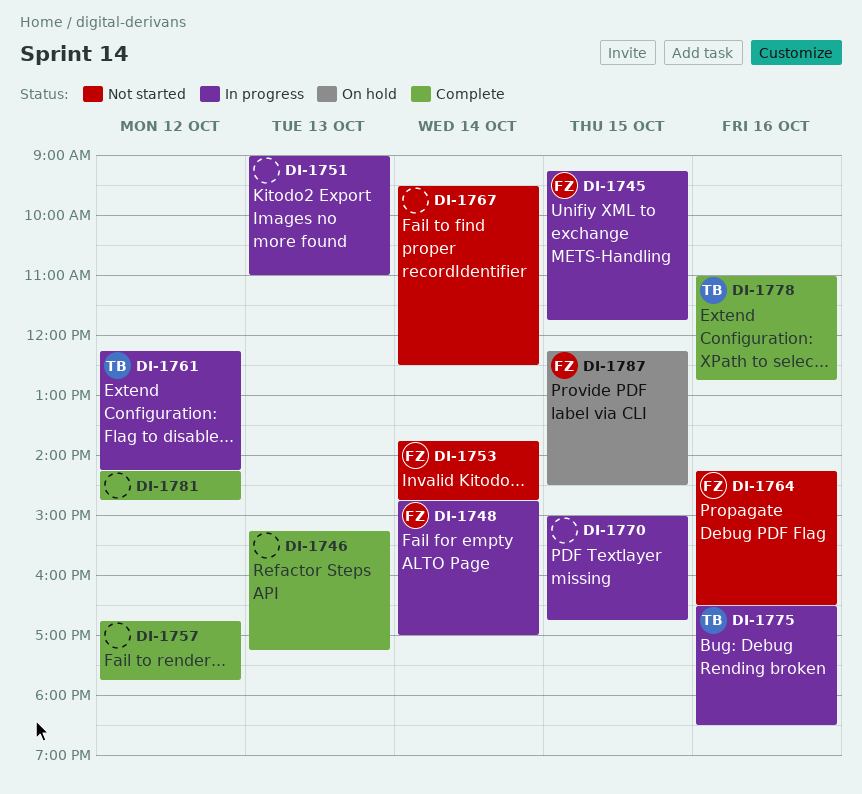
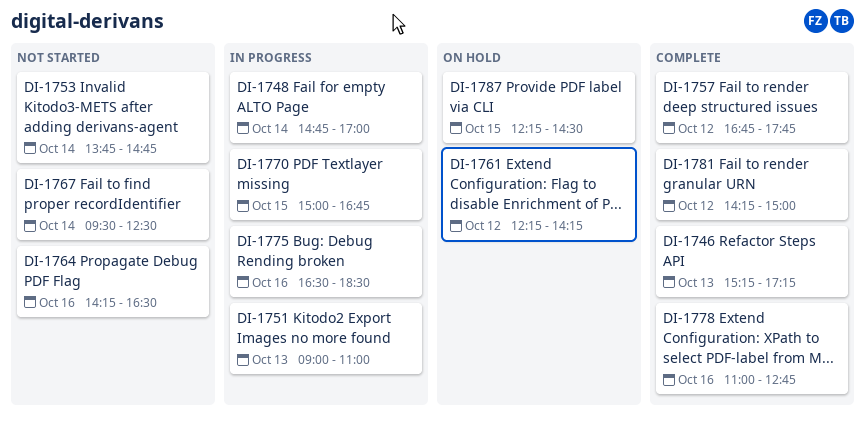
DI-1745: present -> none
DI-1761, status: In progress -> On hold
DI-1781, ends: 14:45 -> 15:00

